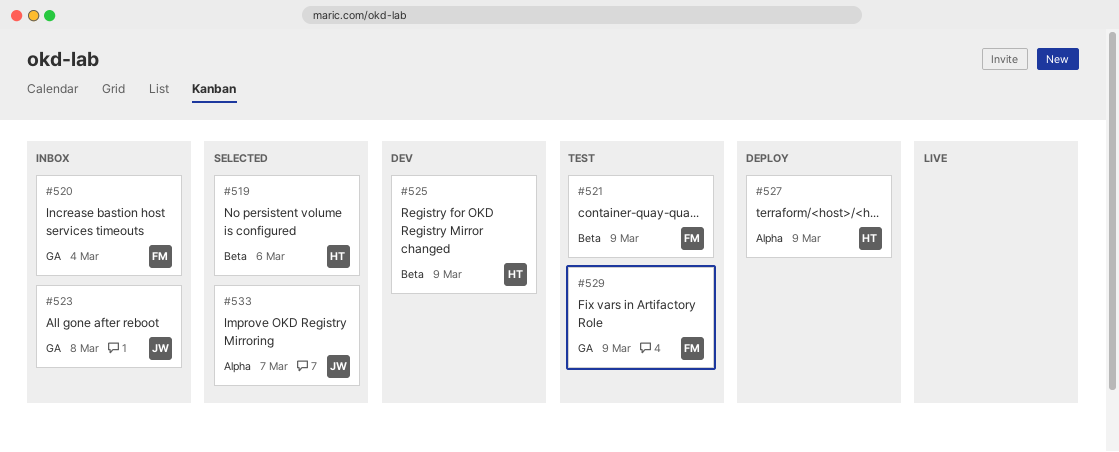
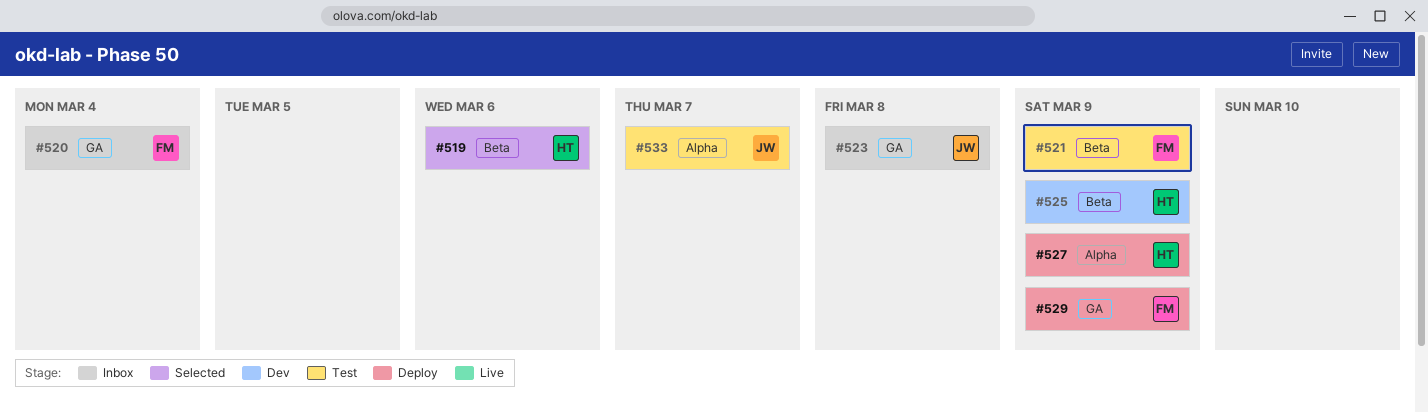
#529, status: Test -> Deploy
#533, status: Selected -> Test

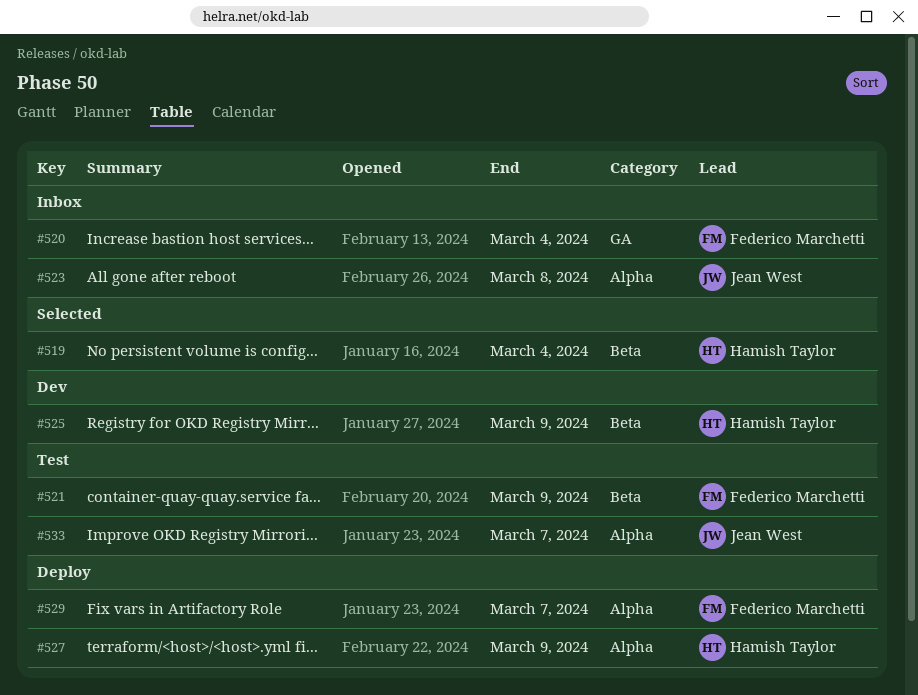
#519, due: Mar 6 -> Mar 4
#523, label: GA -> Alpha
#529, label: GA -> Alpha
#529, due: Mar 9 -> Mar 7

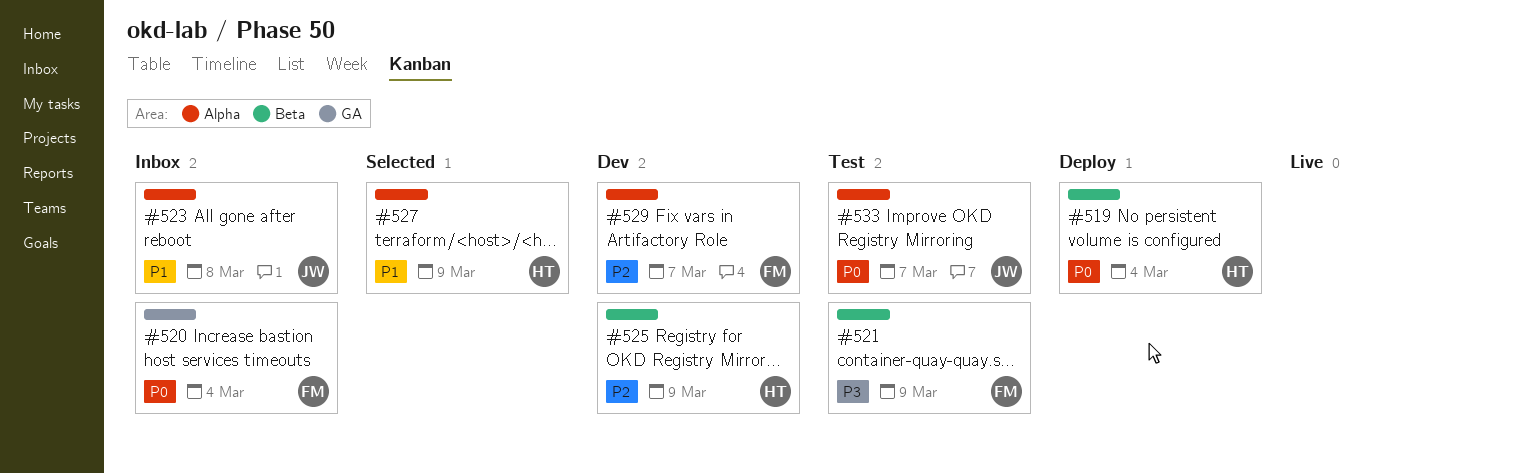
#519, status: Selected -> Deploy
#527, status: Deploy -> Selected
#529, status: Deploy -> Dev

